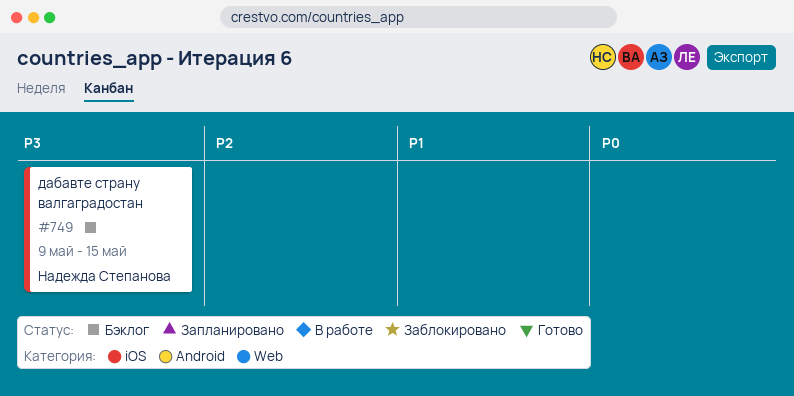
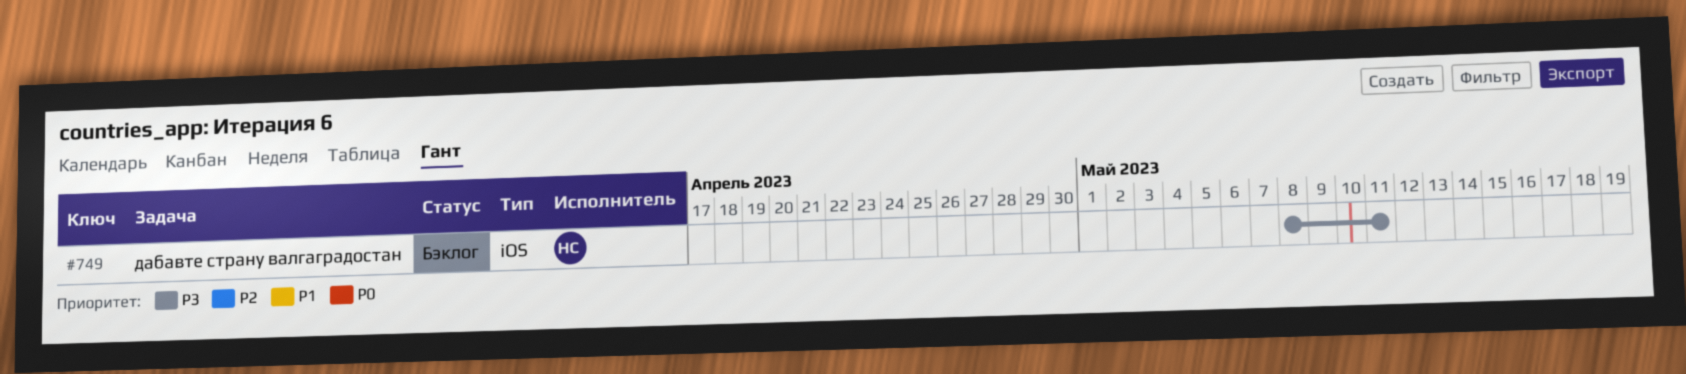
#749, start: May 9 -> May 8
#749, due: May 15 -> May 11

